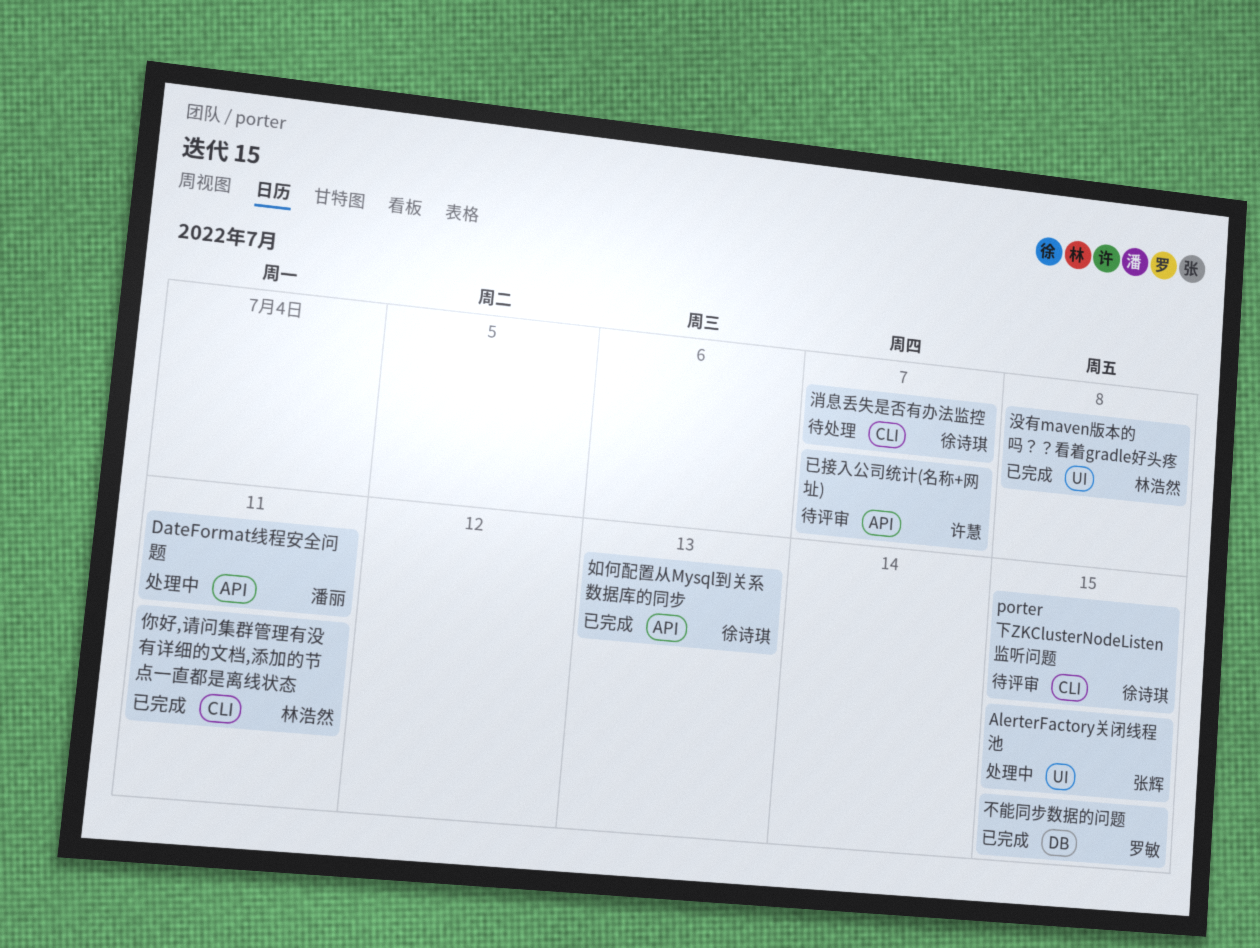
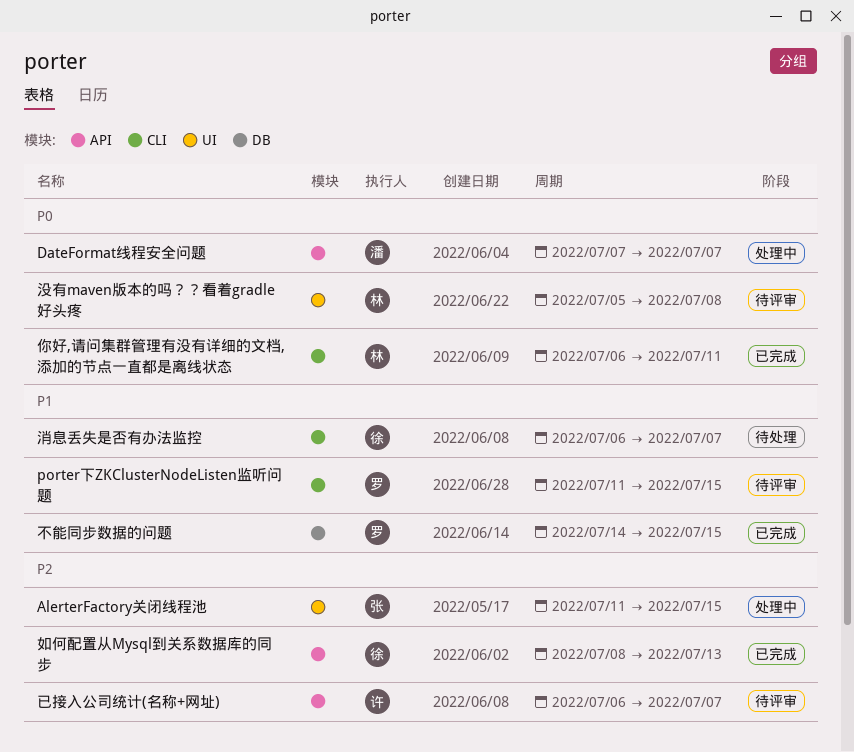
DateFormat线程安全问题, due: Jul 11 -> Jul 7
porter下ZKClusterNodeListen监听问题, owner: 徐诗琪 -> 罗敏
没有maven版本的吗？？看着gradle好头疼, status: 已完成 -> 待评审

